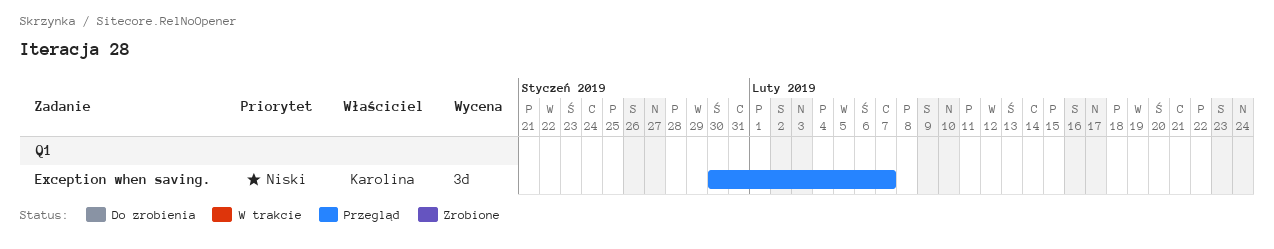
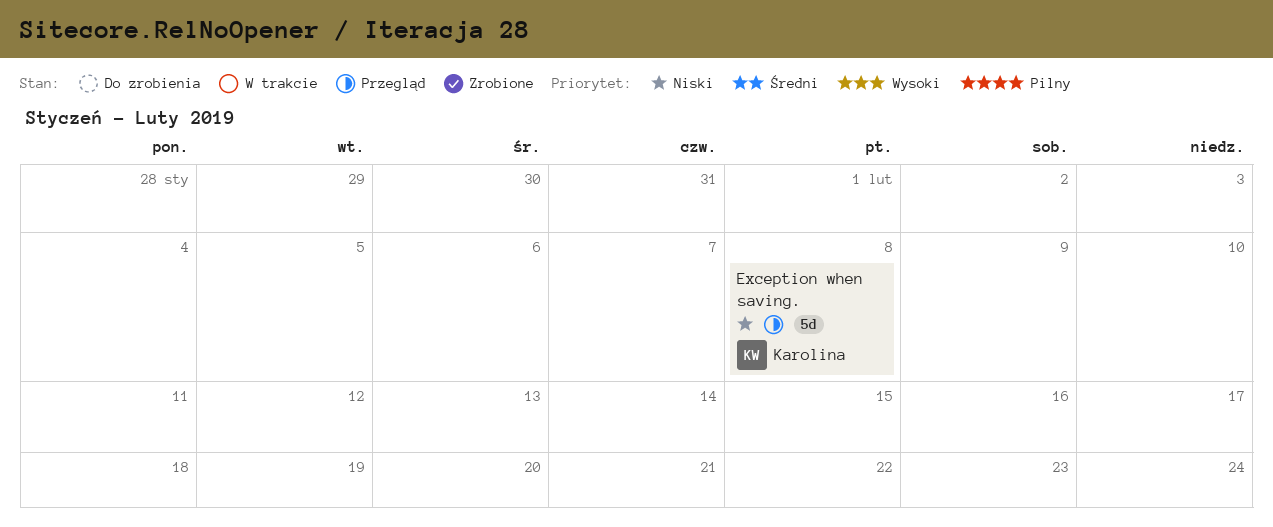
Exception when saving., estimate: 3d -> 5d
Exception when saving., due: Feb 7 -> Feb 8

